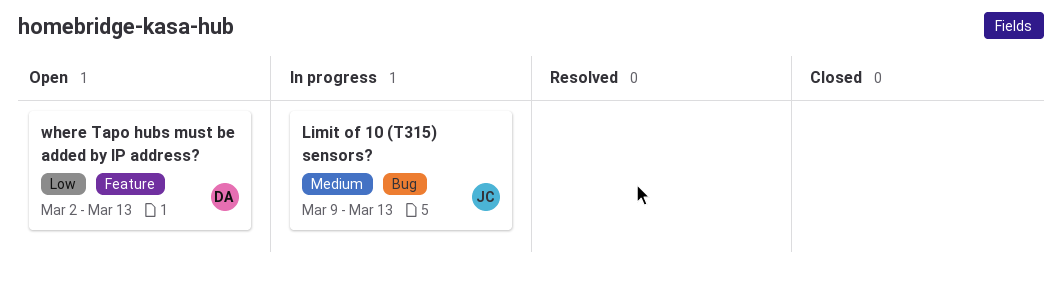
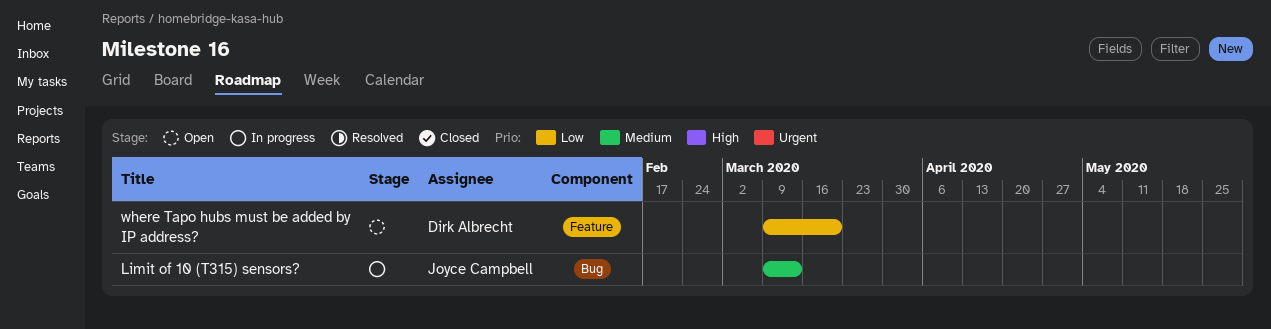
where Tapo hubs must be added by IP address?, start: Mar 2 -> Mar 9
where Tapo hubs must be added by IP address?, due: Mar 13 -> Mar 20

